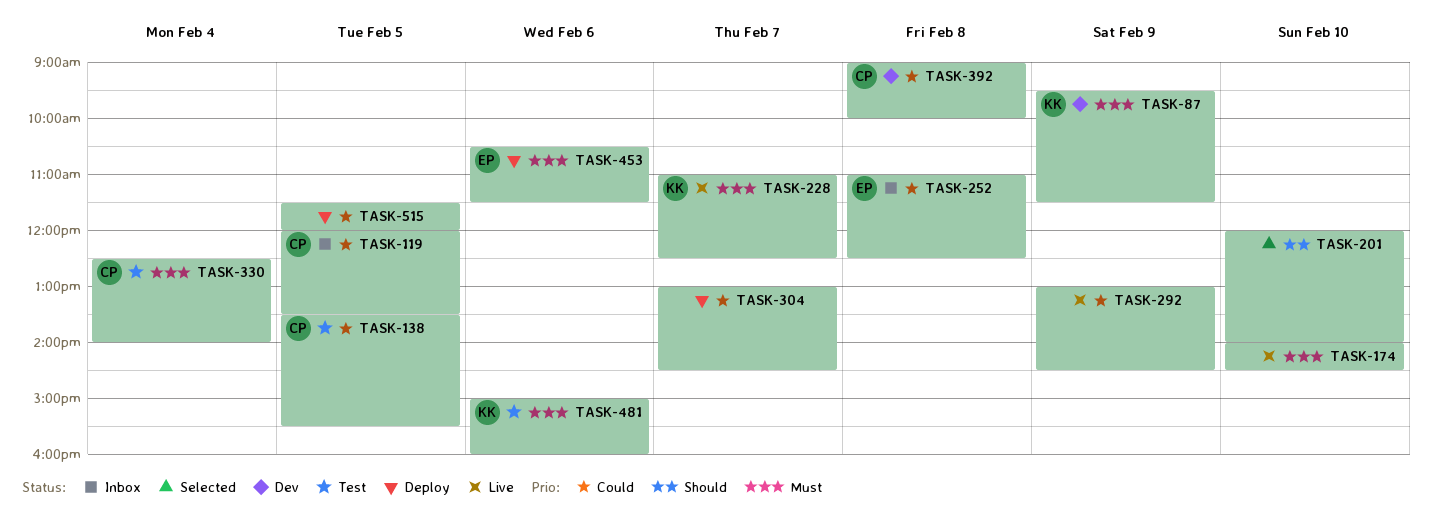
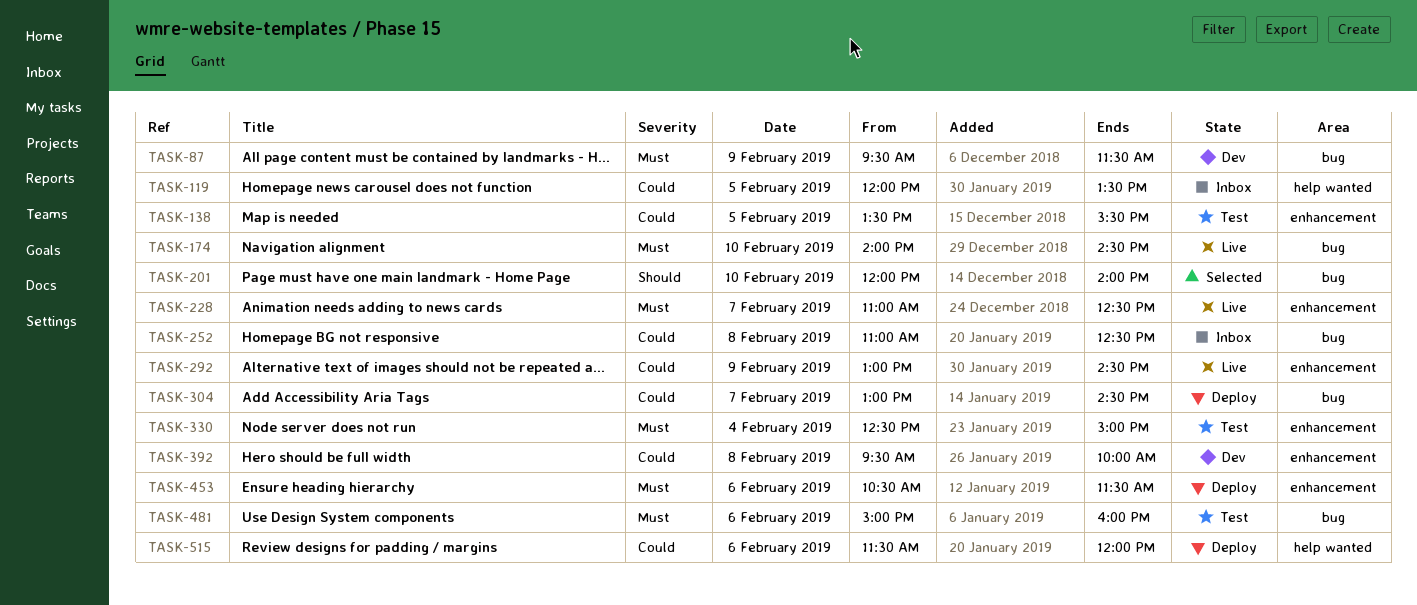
TASK-330, ends: 14:00 -> 15:00
TASK-392, begins: 09:00 -> 09:30
TASK-515, day: Feb 5 -> Feb 6

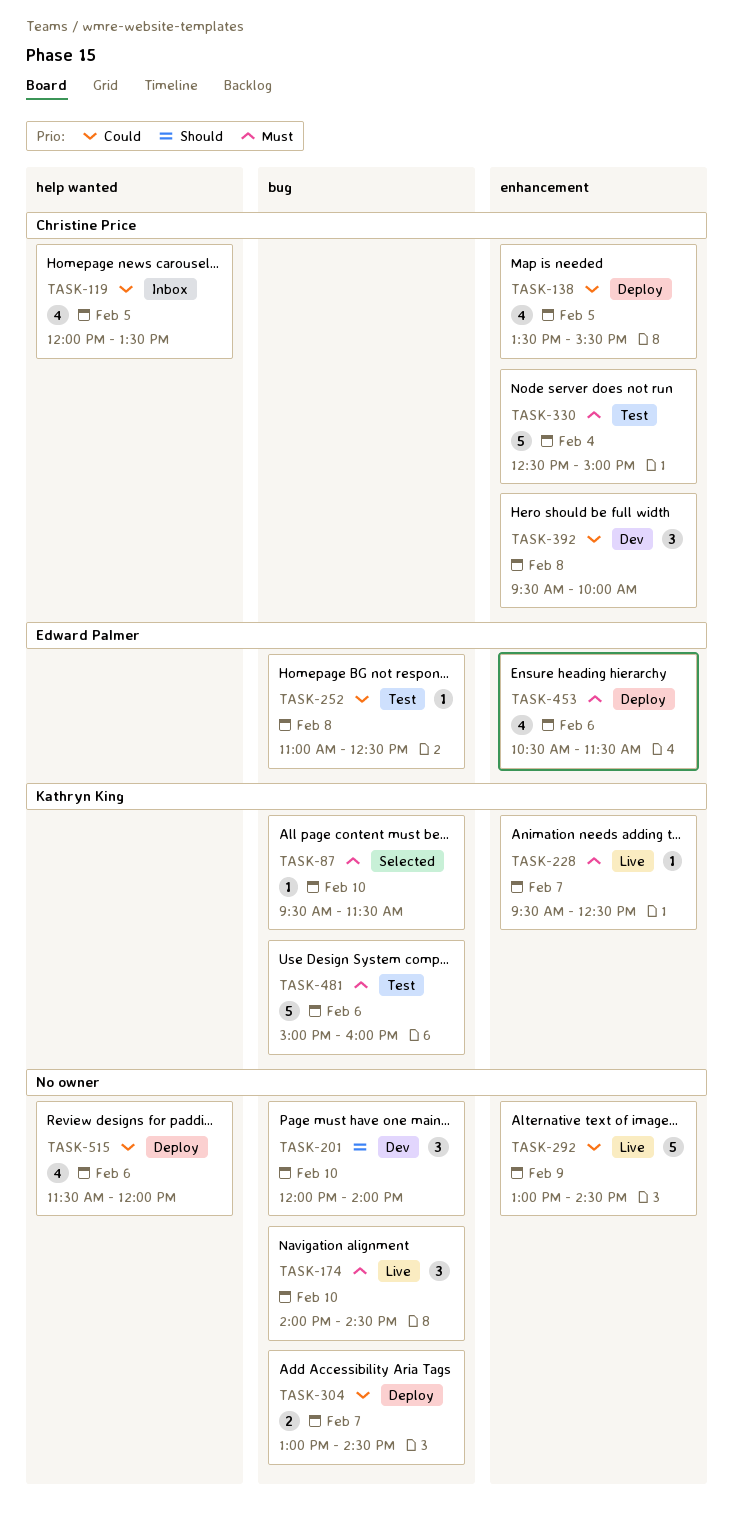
TASK-87, status: Dev -> Selected
TASK-87, day: Feb 9 -> Feb 10
TASK-138, status: Test -> Deploy
TASK-201, status: Selected -> Dev
TASK-228, begins: 11:00 -> 09:30
TASK-252, status: Inbox -> Test

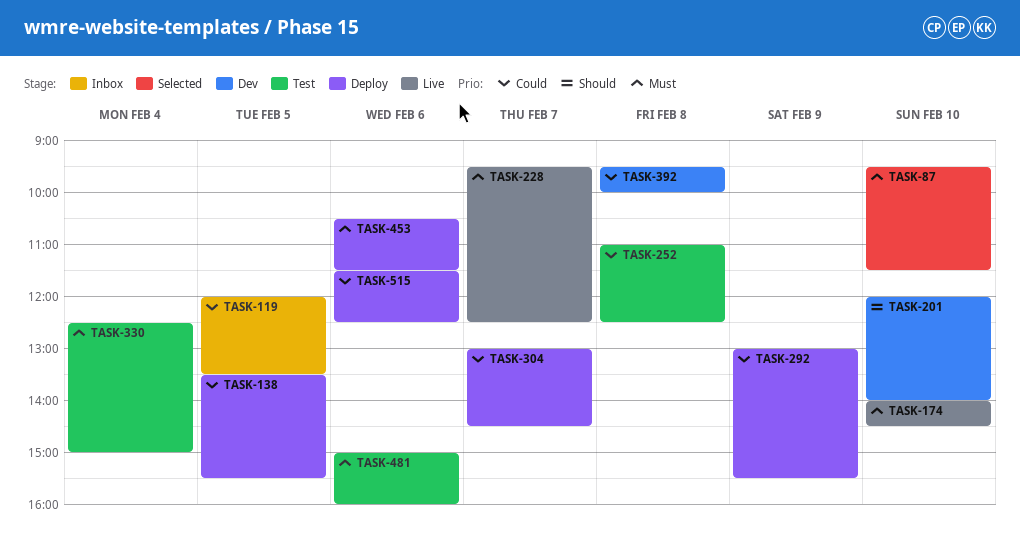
TASK-292, status: Live -> Deploy
TASK-292, ends: 14:30 -> 15:30
TASK-515, ends: 12:00 -> 12:30

